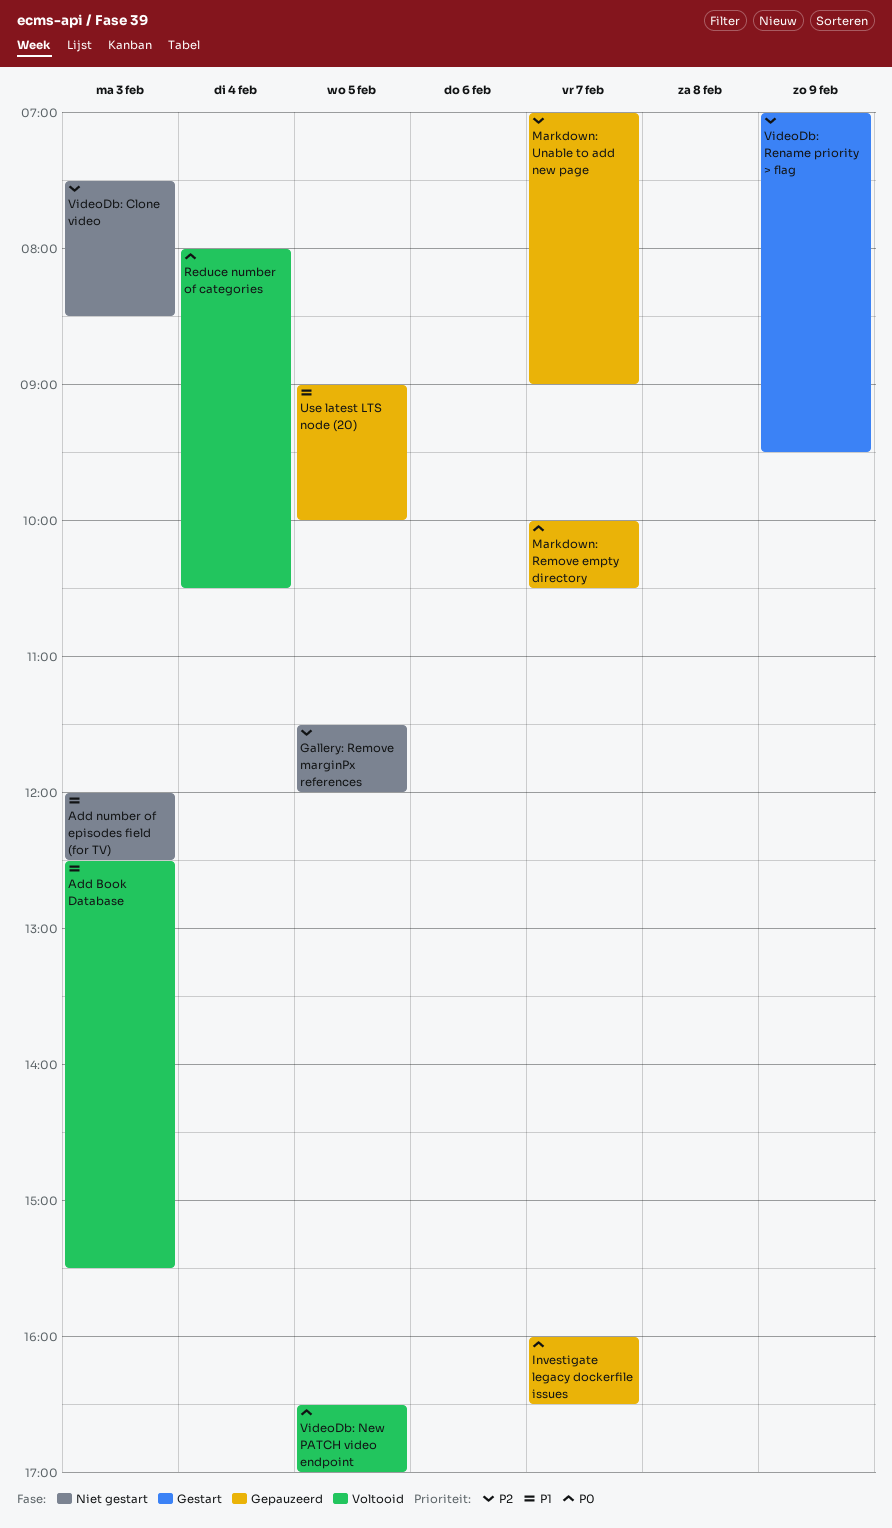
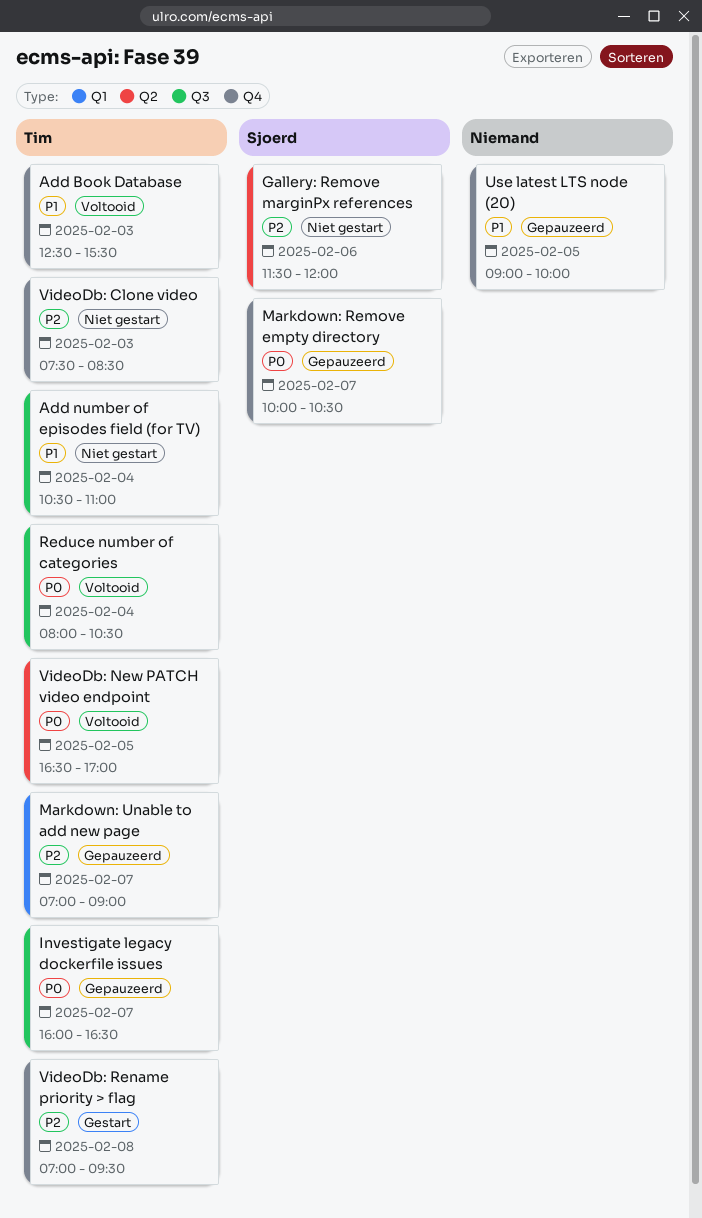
Add number of episodes field (for TV), day: Feb 3 -> Feb 4
Add number of episodes field (for TV), begins: 12:00 -> 10:30
Add number of episodes field (for TV), ends: 12:30 -> 11:00
Gallery: Remove marginPx references, day: Feb 5 -> Feb 6
VideoDb: Rename priority > flag, day: Feb 9 -> Feb 8

